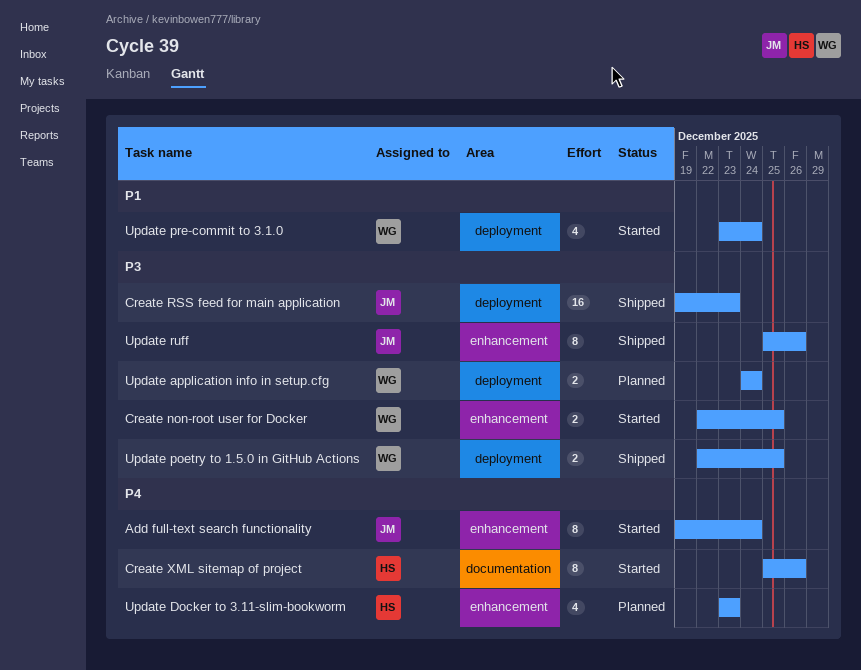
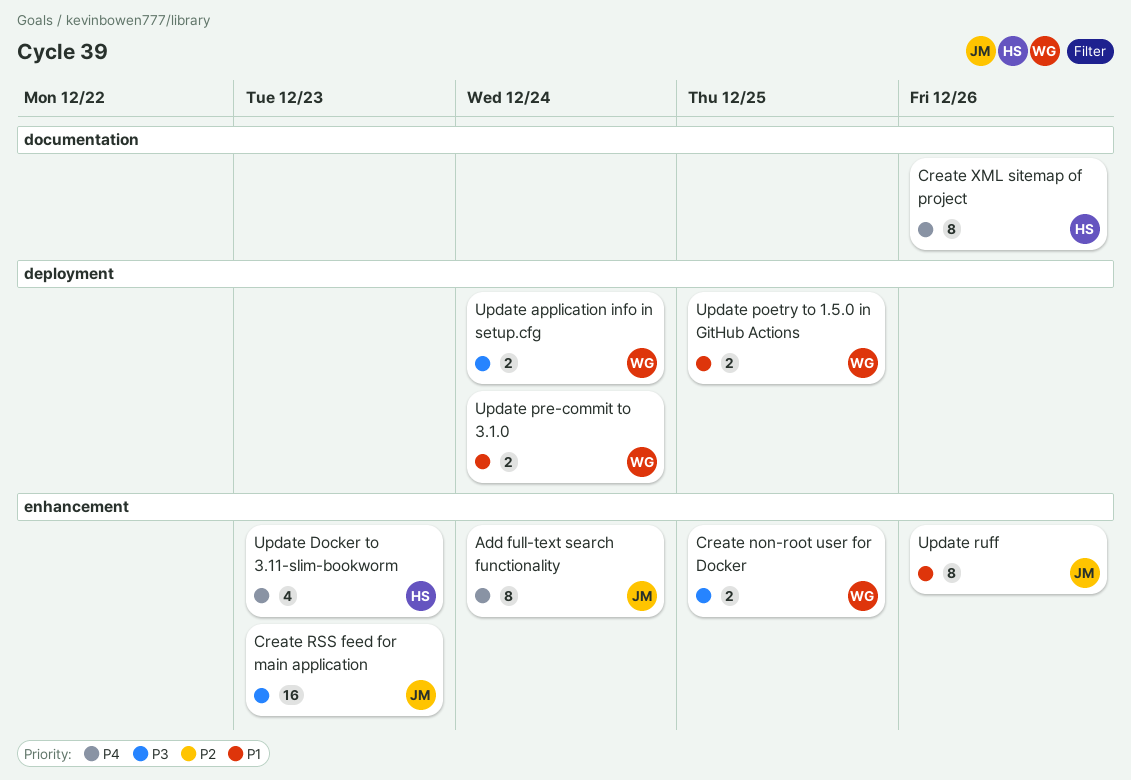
Create RSS feed for main application, label: deployment -> enhancement
Update poetry to 1.5.0 in GitHub Actions, priority: P3 -> P1
Update pre-commit to 3.1.0, estimate: 4 -> 2
Update ruff, priority: P3 -> P1

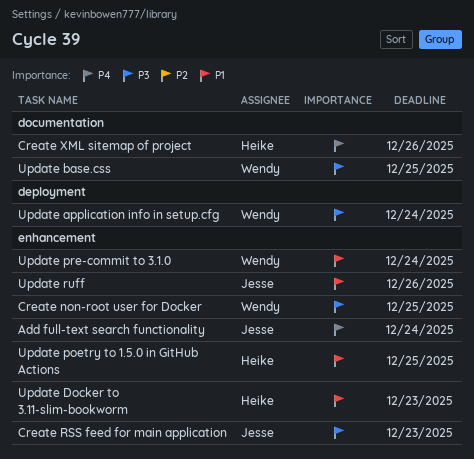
Update base.css: none -> present
Update Docker to 3.11-slim-bookworm, priority: P4 -> P1
Update poetry to 1.5.0 in GitHub Actions, owner: Wendy -> Heike
Update poetry to 1.5.0 in GitHub Actions, label: deployment -> enhancement
Update pre-commit to 3.1.0, label: deployment -> enhancement

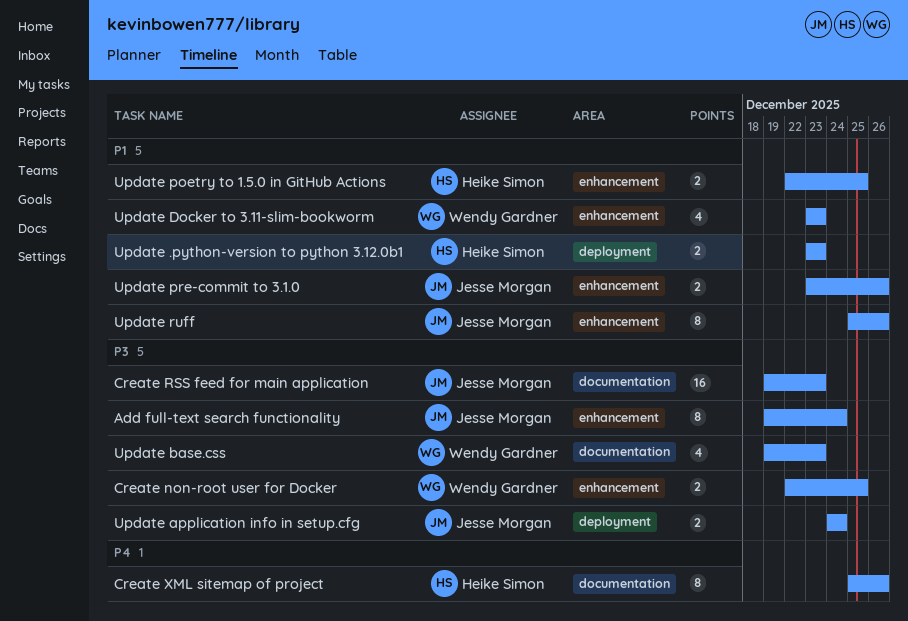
Add full-text search functionality, priority: P4 -> P3
Create RSS feed for main application, label: enhancement -> documentation
Update .python-version to python 3.12.0b1: none -> present
Update application info in setup.cfg, owner: Wendy Gardner -> Jesse Morgan
Update base.css, due: Dec 25 -> Dec 23
Update Docker to 3.11-slim-bookworm, owner: Heike Simon -> Wendy Gardner
Update pre-commit to 3.1.0, owner: Wendy Gardner -> Jesse Morgan
Update pre-commit to 3.1.0, due: Dec 24 -> Dec 26

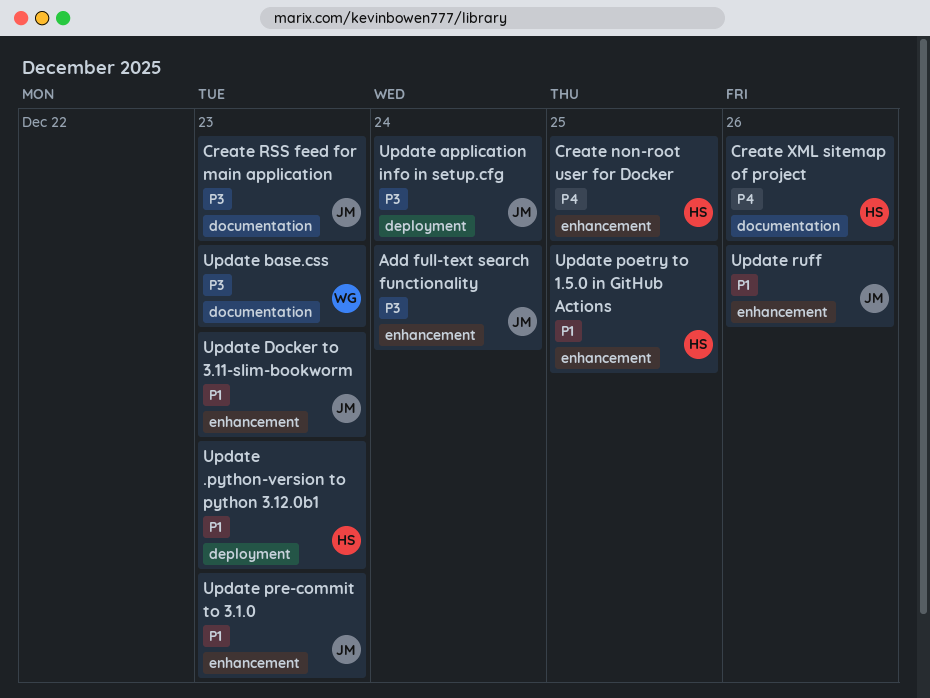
Create non-root user for Docker, owner: Wendy Gardner -> Heike Simon
Create non-root user for Docker, priority: P3 -> P4
Update Docker to 3.11-slim-bookworm, owner: Wendy Gardner -> Jesse Morgan
Update pre-commit to 3.1.0, due: Dec 26 -> Dec 23

